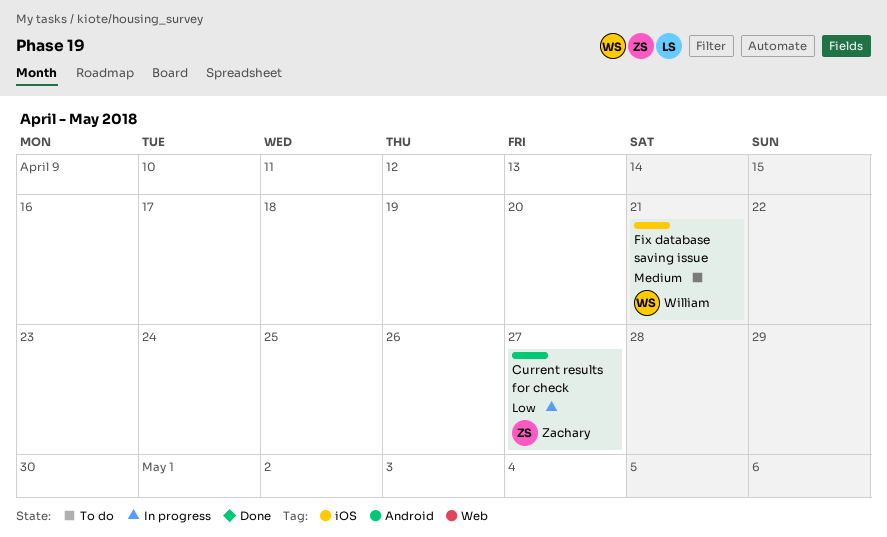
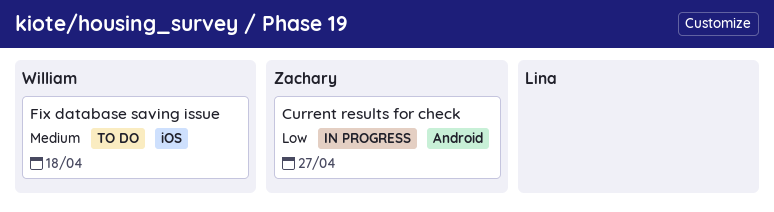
Fix database saving issue, due: Apr 21 -> Apr 18

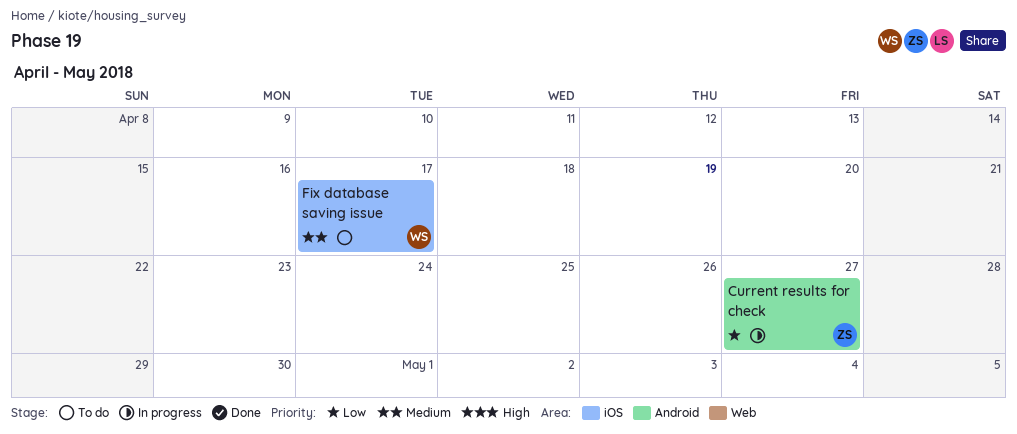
Fix database saving issue, due: Apr 18 -> Apr 17

